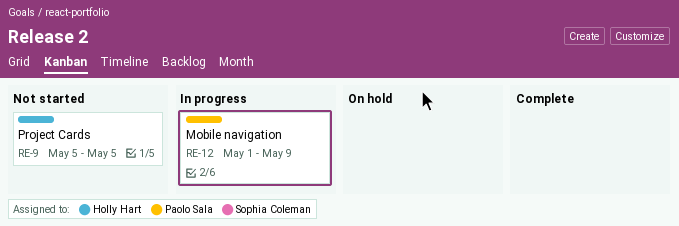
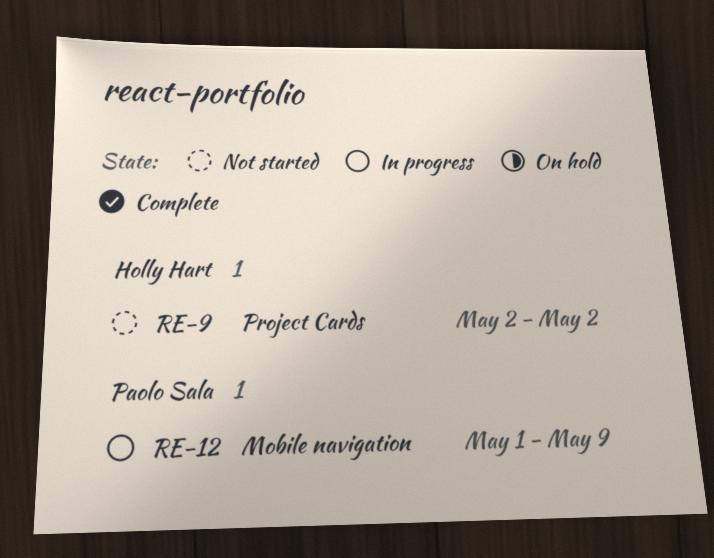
RE-9, start: May 5 -> May 2
RE-9, due: May 5 -> May 2

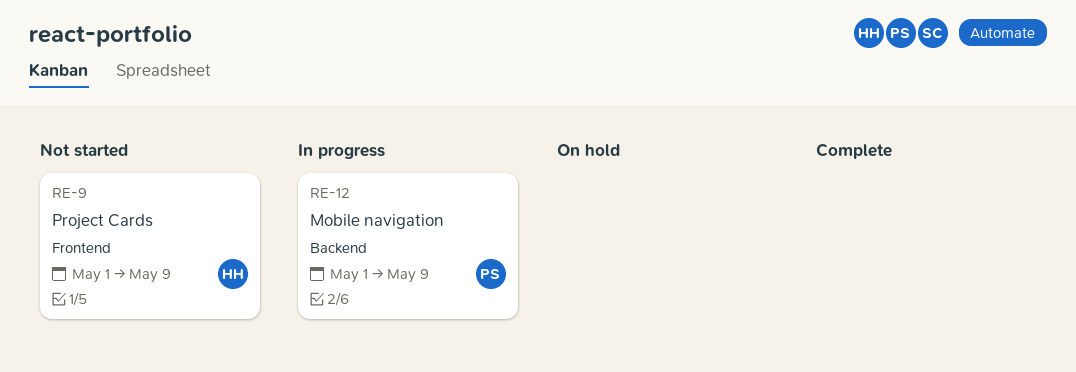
RE-9, start: May 2 -> May 1
RE-9, due: May 2 -> May 9

